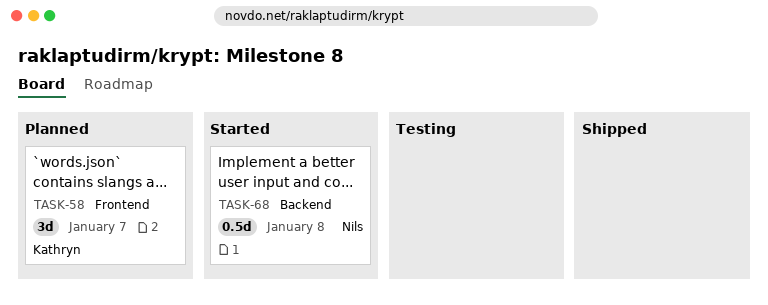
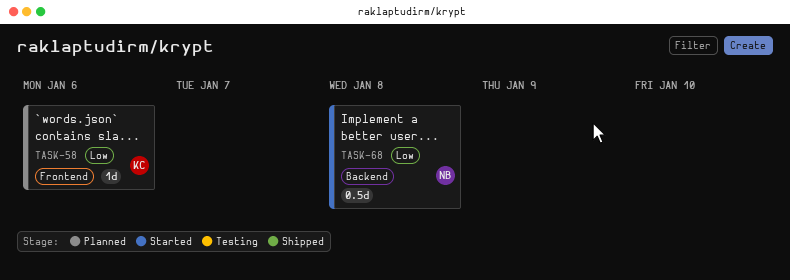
TASK-58, estimate: 3d -> 1d
TASK-58, due: Jan 7 -> Jan 6

